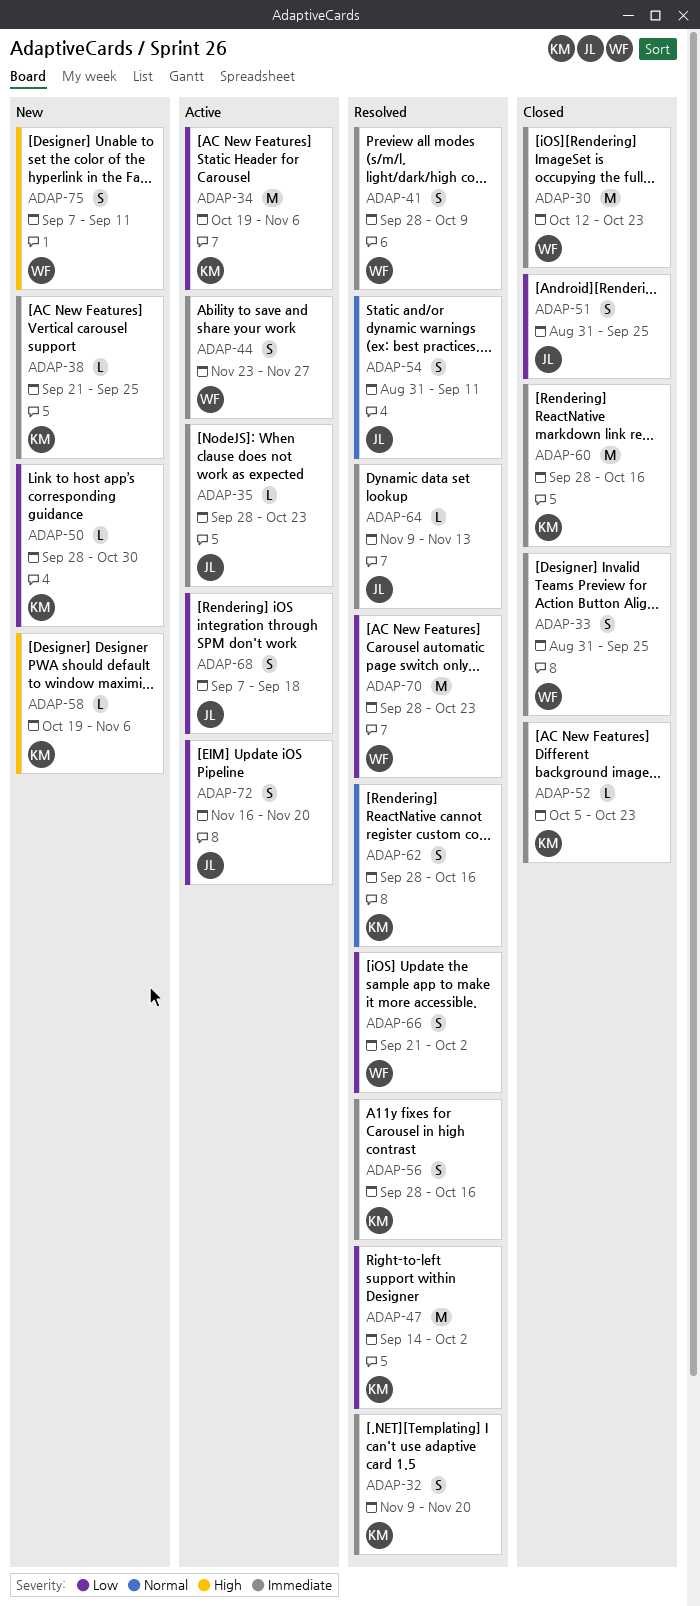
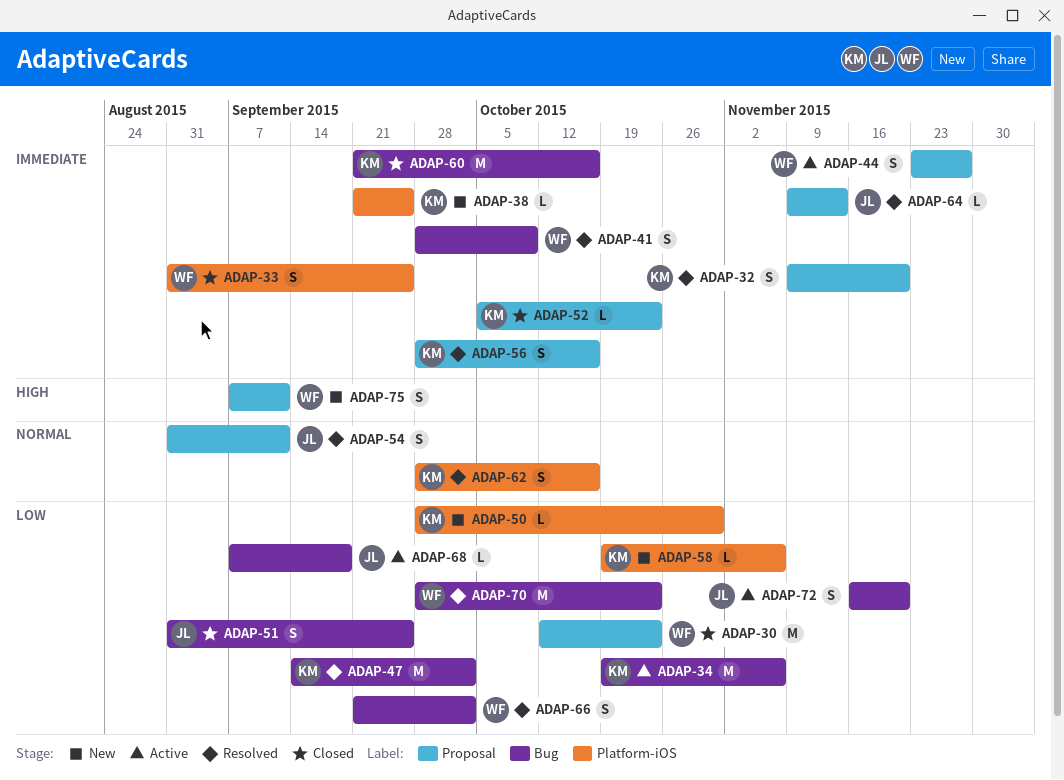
ADAP-30, priority: Immediate -> Low
ADAP-35: present -> none
ADAP-58, priority: High -> Low
ADAP-60, start: Sep 28 -> Sep 21
ADAP-68, estimate: S -> L

